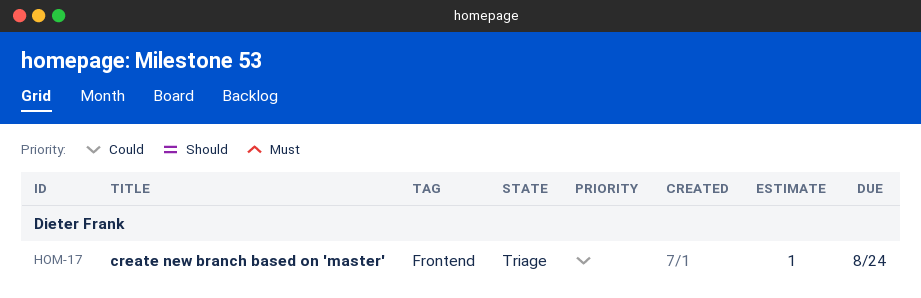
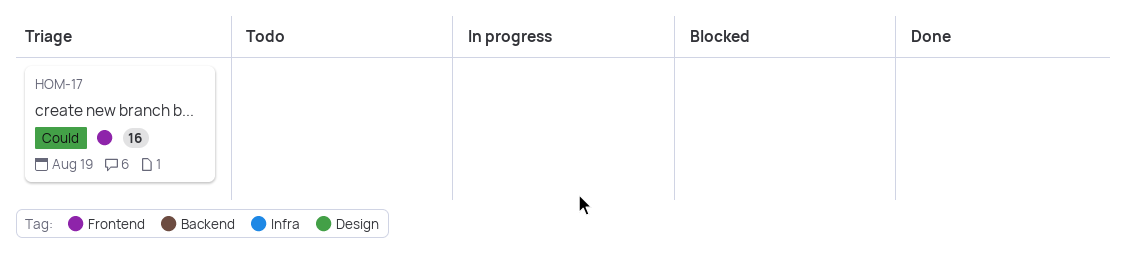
HOM-17, estimate: 1 -> 16
HOM-17, due: Aug 24 -> Aug 19

